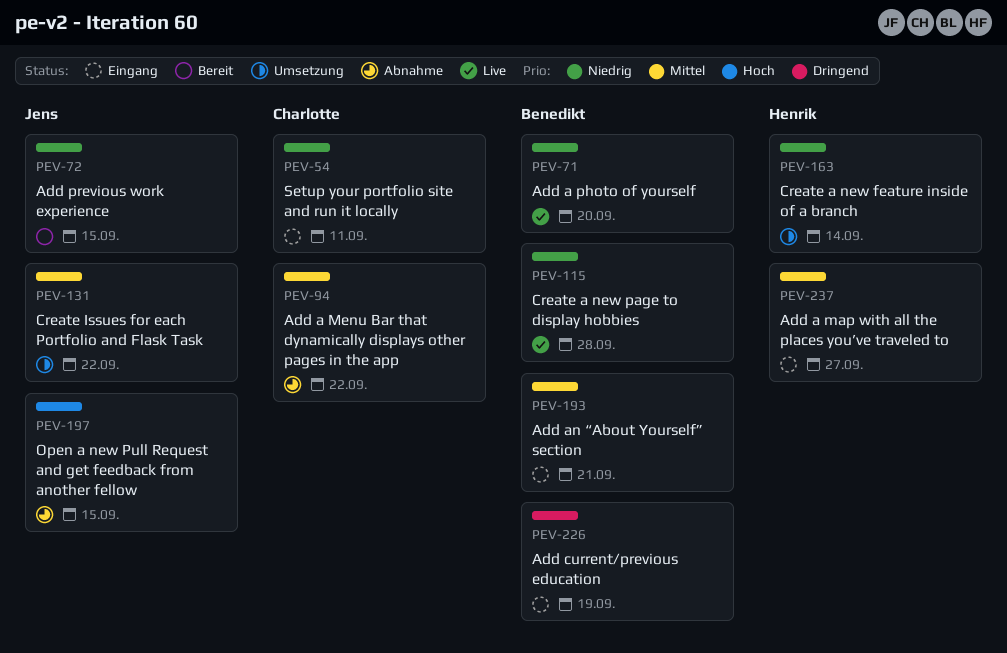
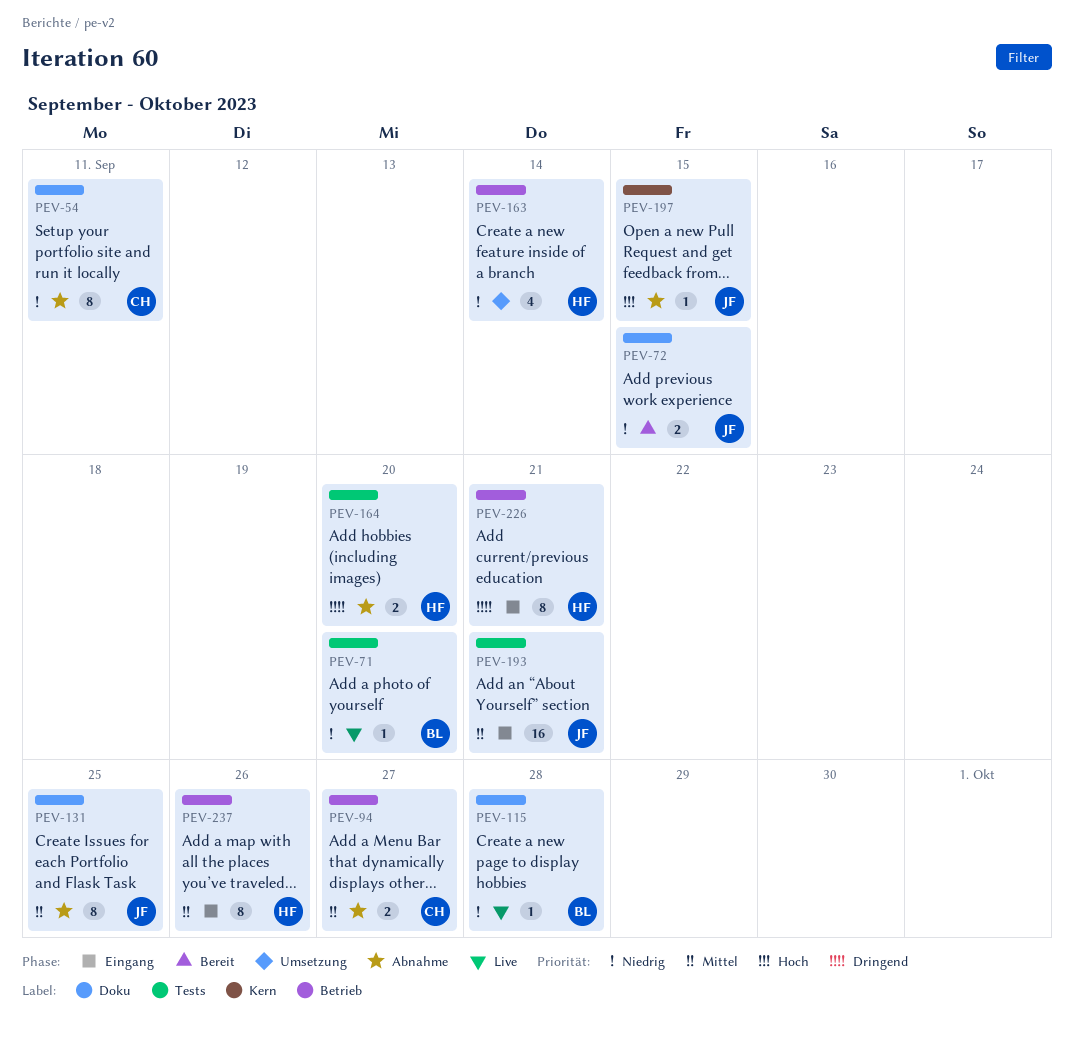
PEV-54, status: Eingang -> Abnahme
PEV-94, due: Sep 22 -> Sep 27
PEV-131, status: Umsetzung -> Abnahme
PEV-131, due: Sep 22 -> Sep 25
PEV-164: none -> present
PEV-193, owner: Benedikt -> Jens
PEV-226, owner: Benedikt -> Henrik
PEV-226, due: Sep 19 -> Sep 21
PEV-237, due: Sep 27 -> Sep 26

